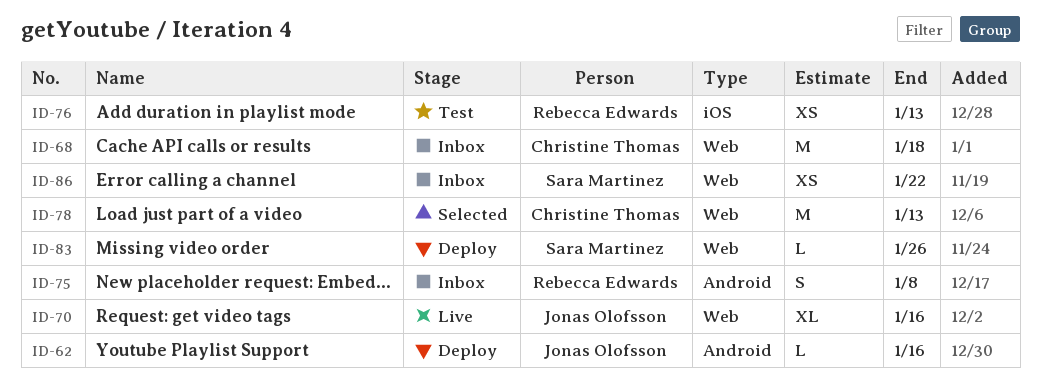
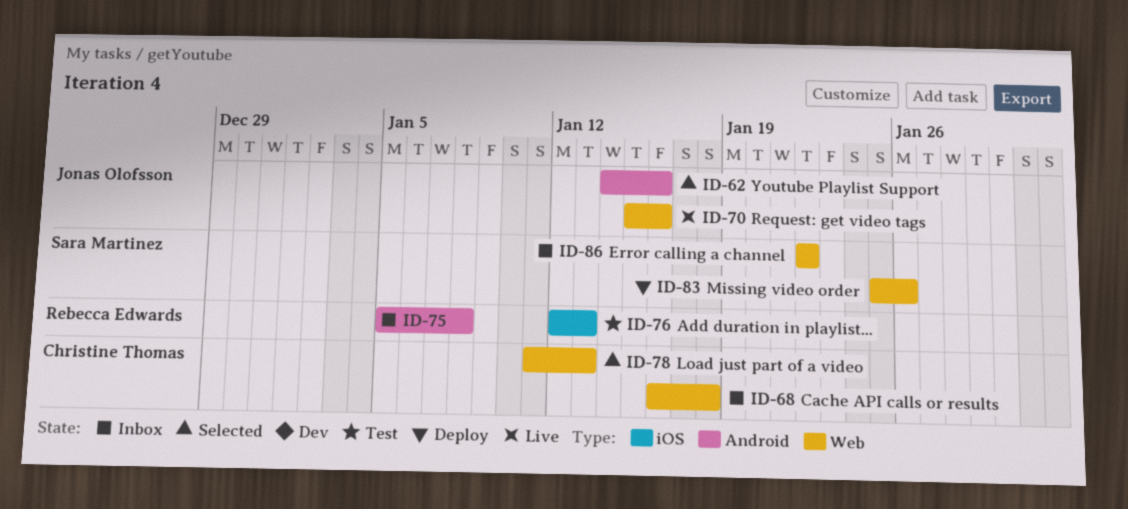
ID-62, status: Deploy -> Selected

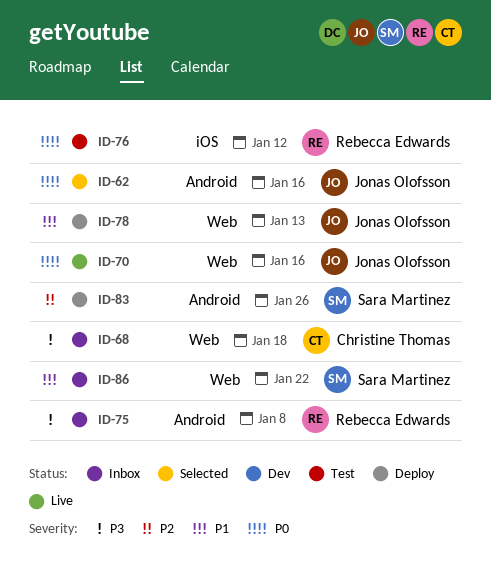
ID-76, due: Jan 13 -> Jan 12
ID-78, status: Selected -> Deploy
ID-78, owner: Christine Thomas -> Jonas Olofsson
ID-83, label: Web -> Android

